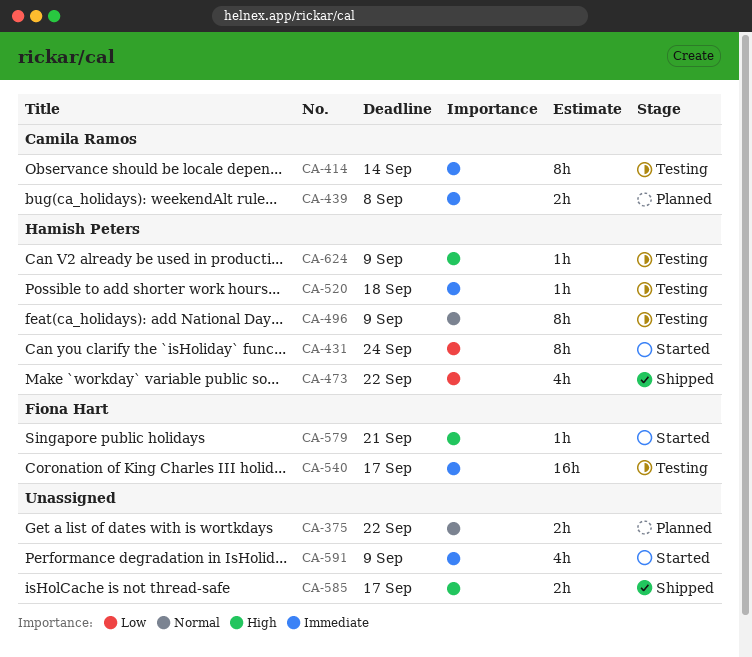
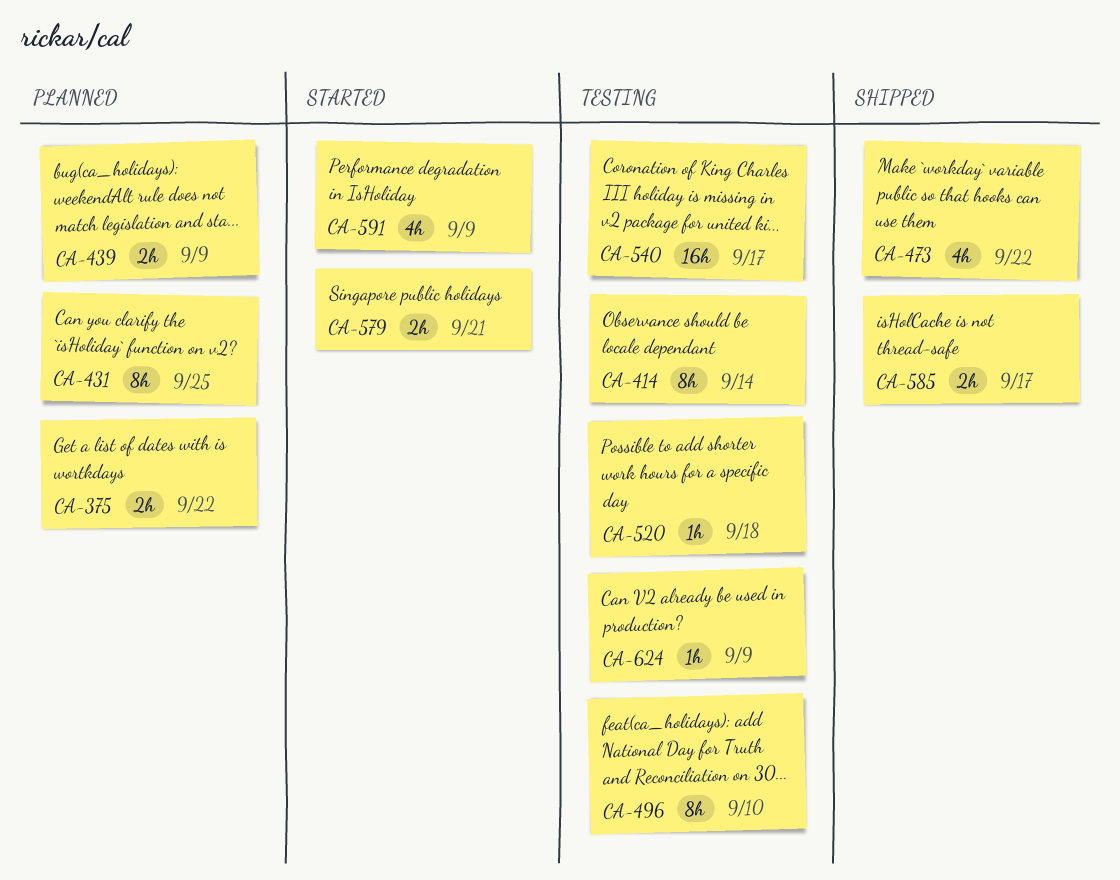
CA-431, status: Started -> Planned
CA-431, due: Sep 24 -> Sep 25
CA-439, due: Sep 8 -> Sep 9
CA-496, due: Sep 9 -> Sep 10
CA-579, estimate: 1h -> 2h

